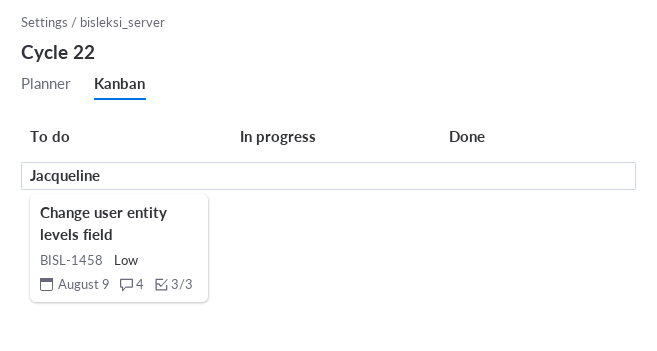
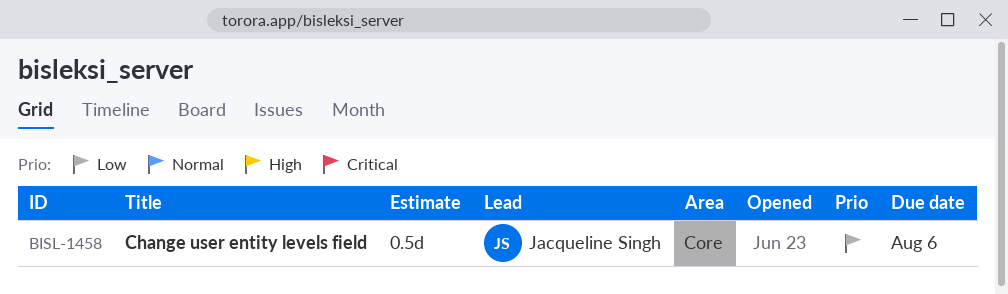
BISL-1458, due: Aug 9 -> Aug 6

